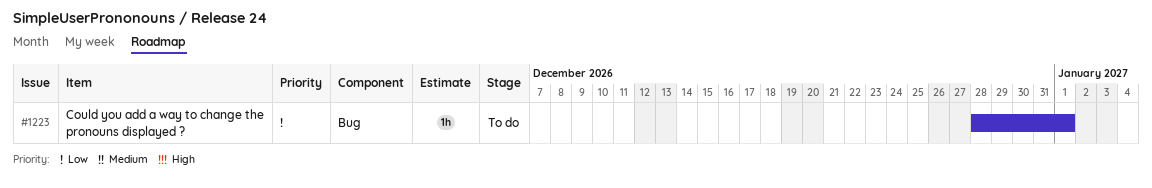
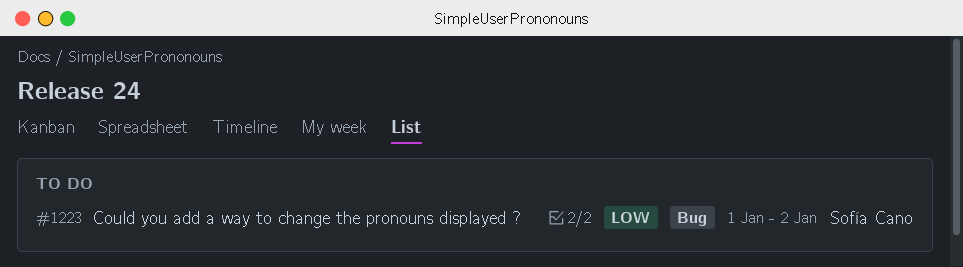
#1223, start: Dec 28 -> Jan 1
#1223, due: Jan 1 -> Jan 2

